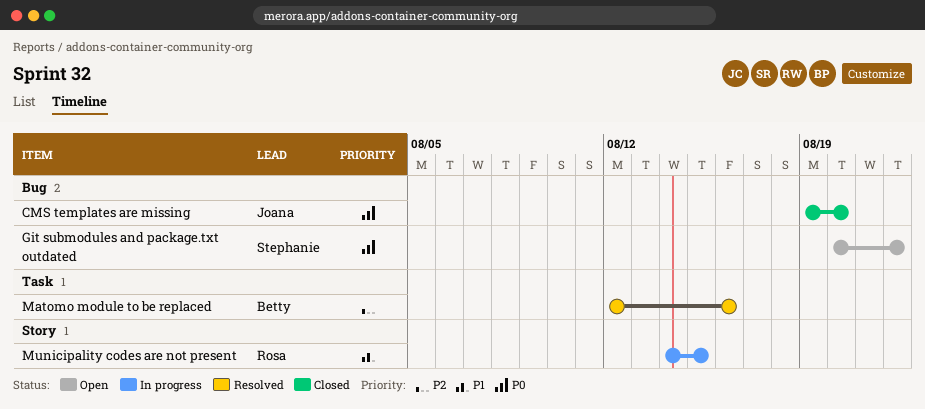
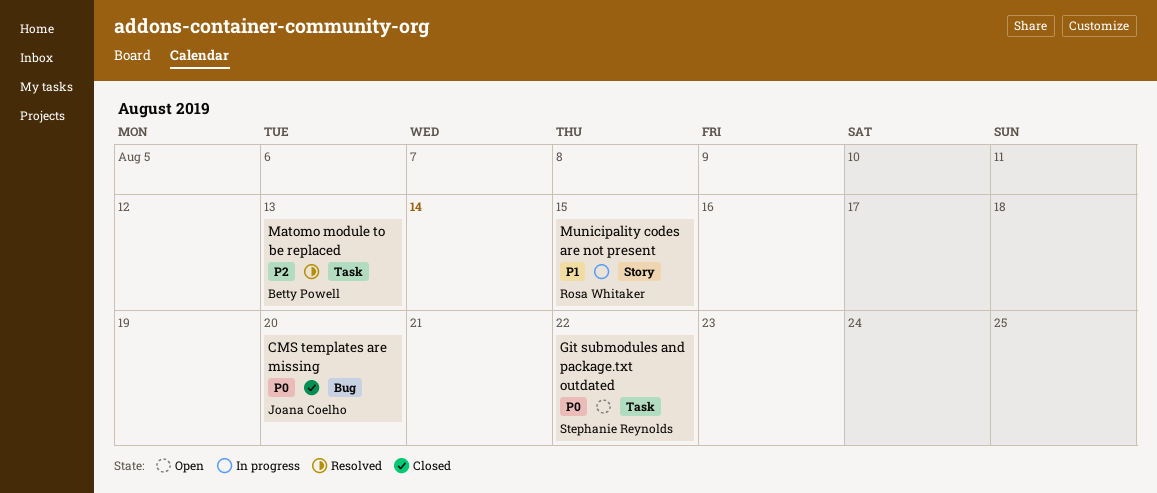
Git submodules and package.txt outdated, label: Bug -> Task
Matomo module to be replaced, due: Aug 16 -> Aug 13

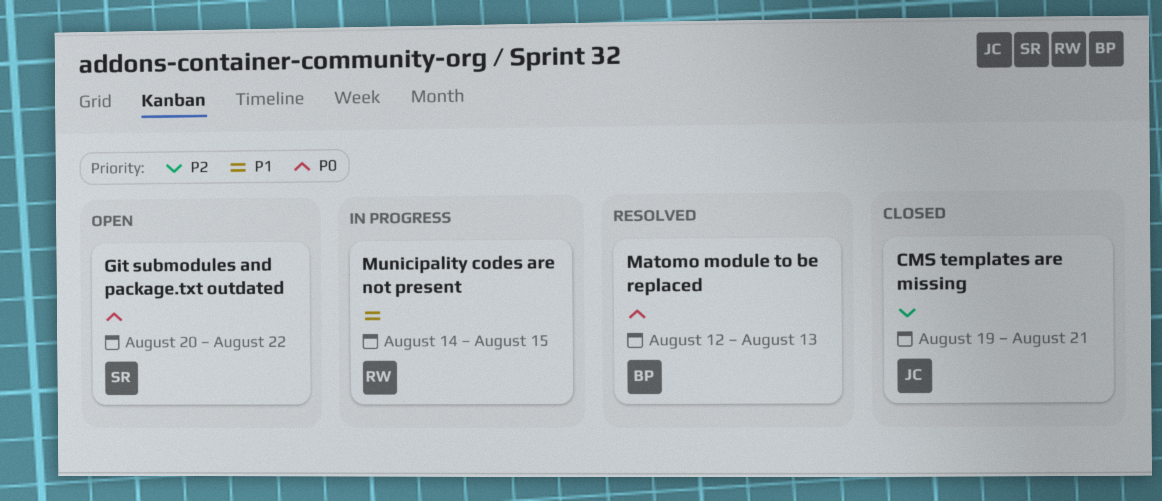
CMS templates are missing, priority: P0 -> P2
CMS templates are missing, due: Aug 20 -> Aug 21
Matomo module to be replaced, priority: P2 -> P0

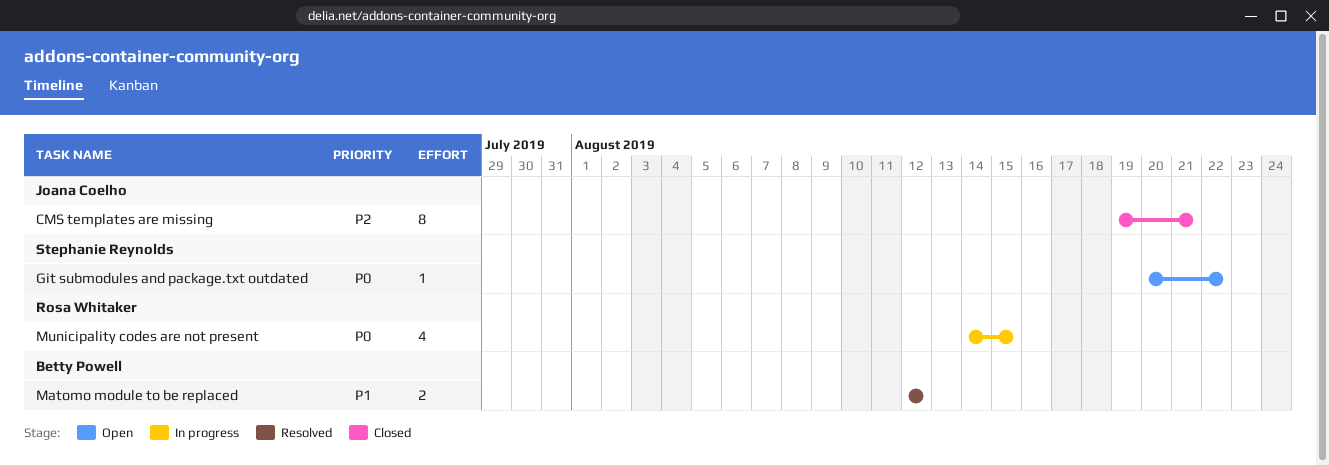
Matomo module to be replaced, priority: P0 -> P1
Matomo module to be replaced, due: Aug 13 -> Aug 12
Municipality codes are not present, priority: P1 -> P0

